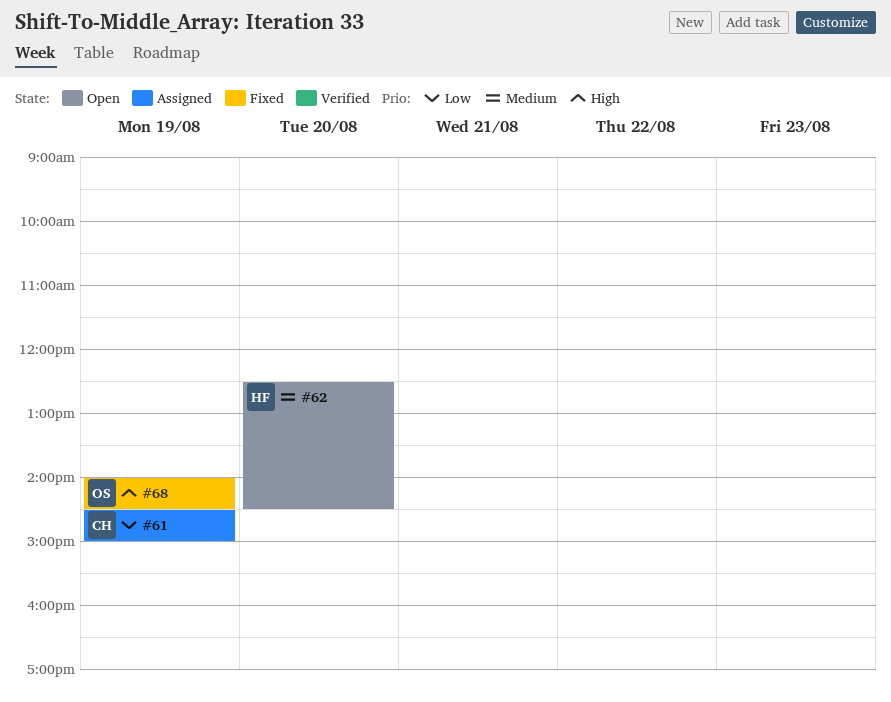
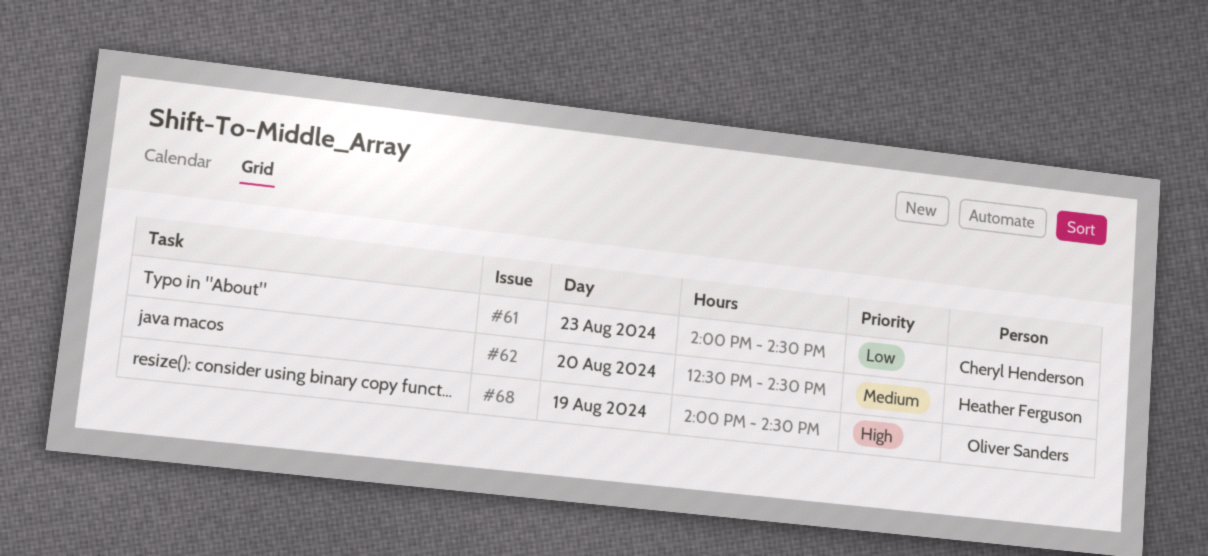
#61, day: Aug 19 -> Aug 23
#61, begins: 14:30 -> 14:00
#61, ends: 15:00 -> 14:30

